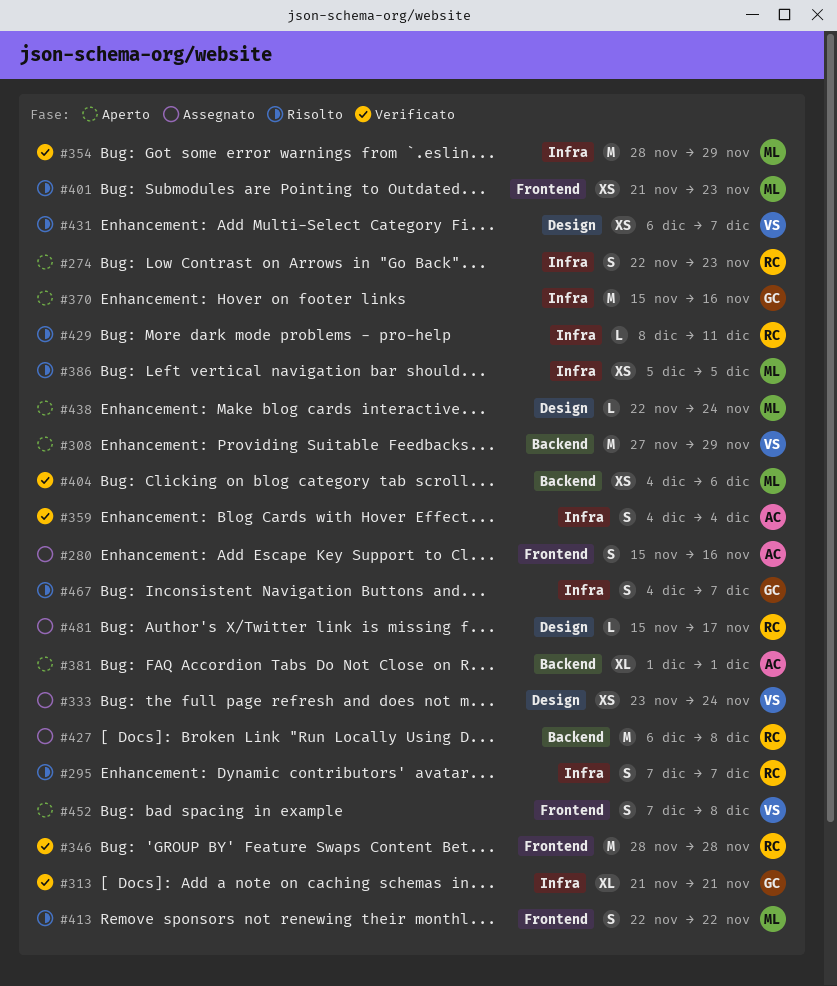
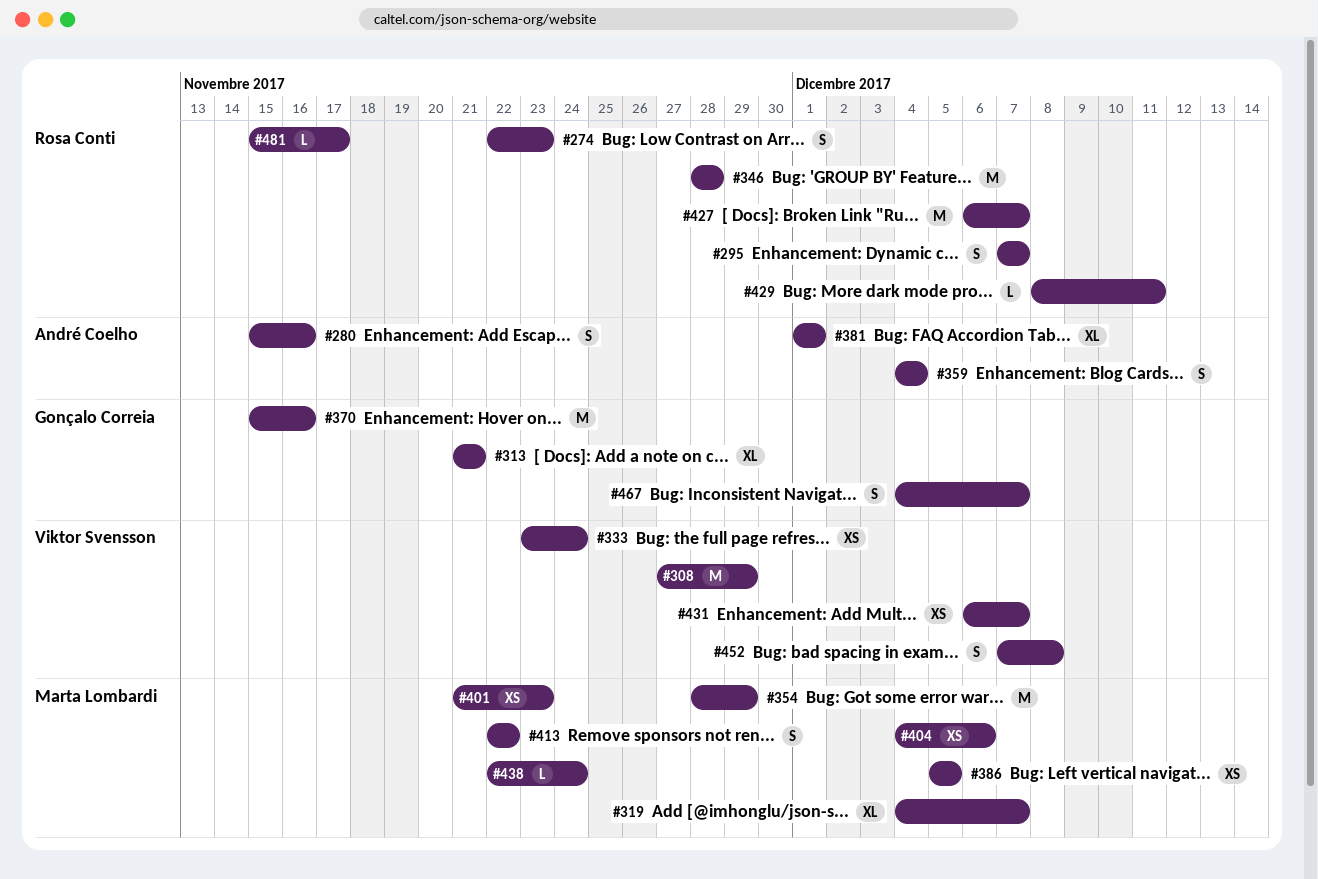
#319: none -> present
#427, due: Dec 8 -> Dec 7

